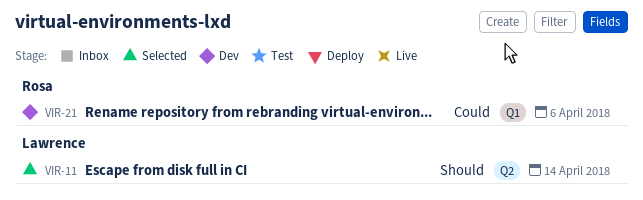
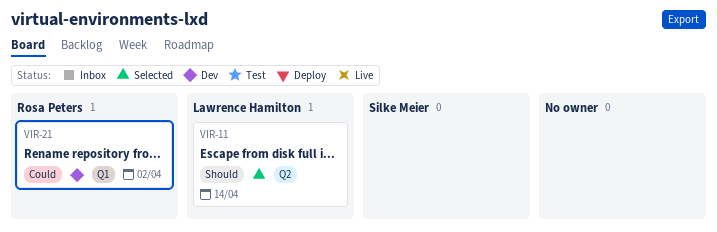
VIR-21, due: Apr 6 -> Apr 2

